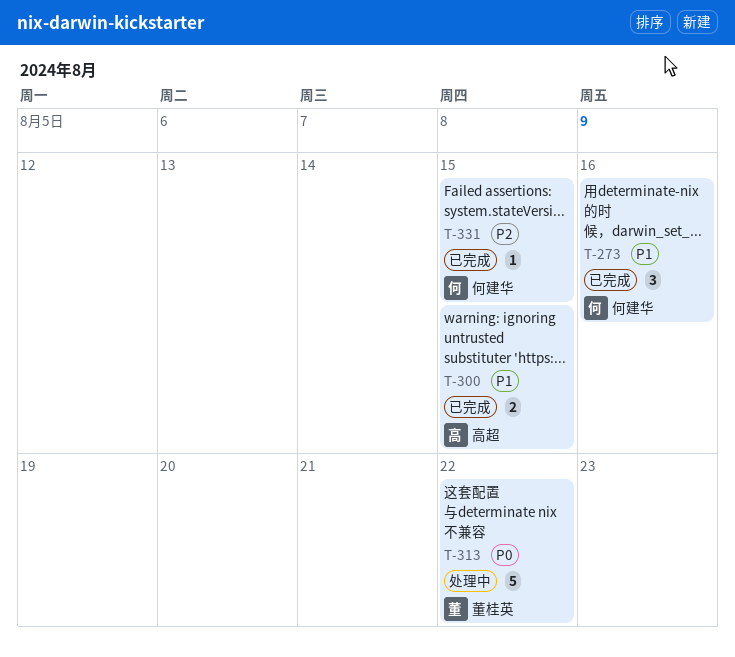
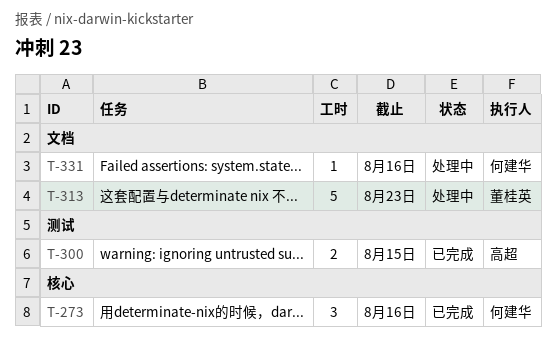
T-313, due: Aug 22 -> Aug 23
T-331, status: 已完成 -> 处理中
T-331, due: Aug 15 -> Aug 16

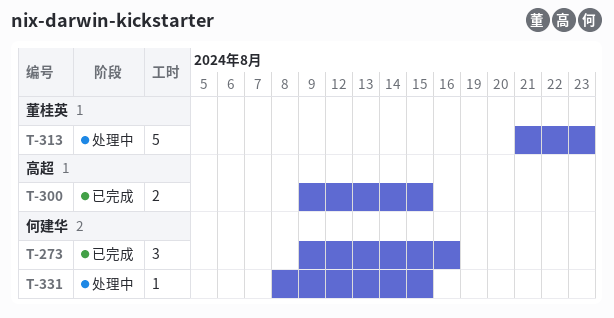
T-331, due: Aug 16 -> Aug 15

